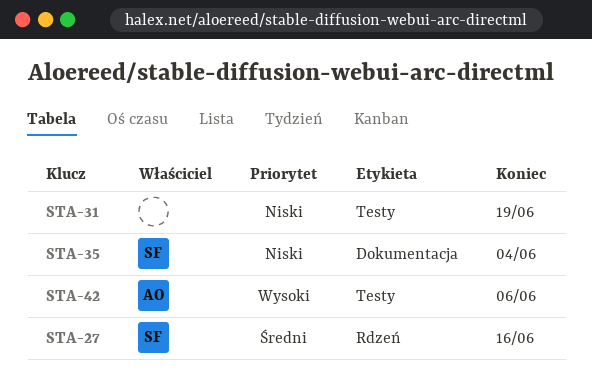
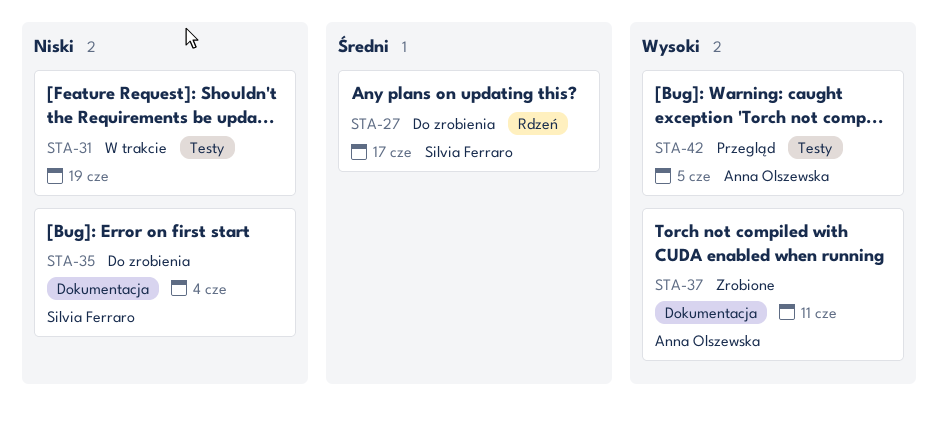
STA-27, due: Jun 16 -> Jun 17
STA-37: none -> present
STA-42, due: Jun 6 -> Jun 5

